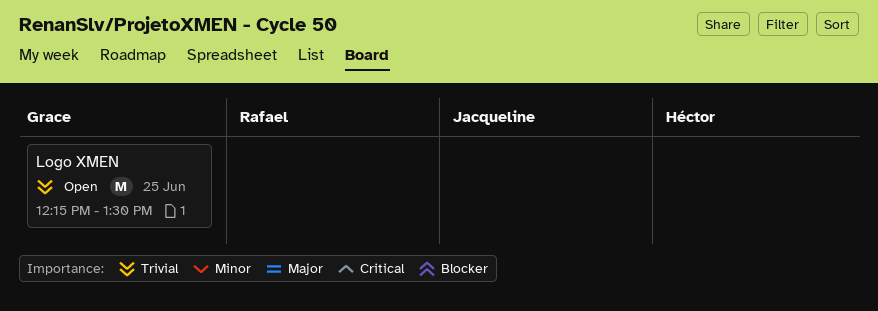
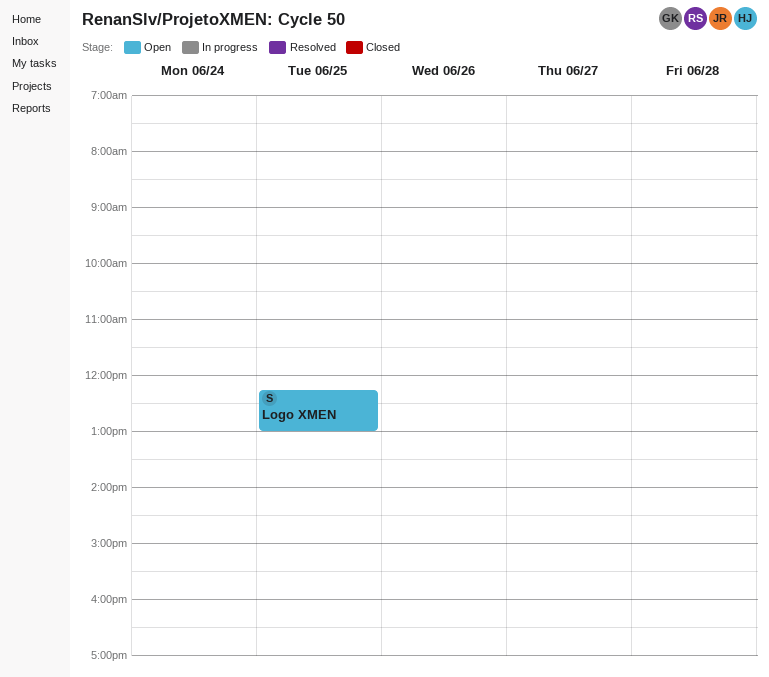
Logo XMEN, estimate: M -> S
Logo XMEN, ends: 13:30 -> 13:00

